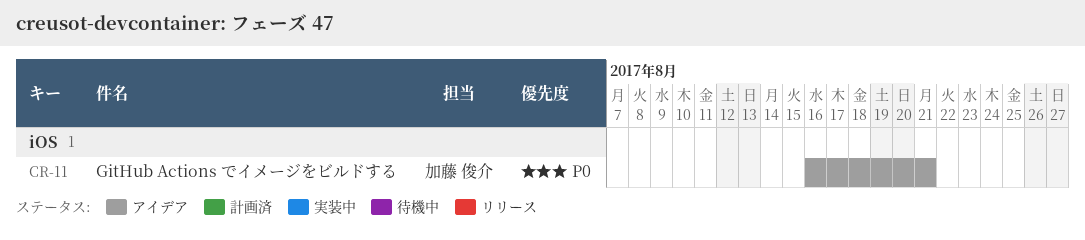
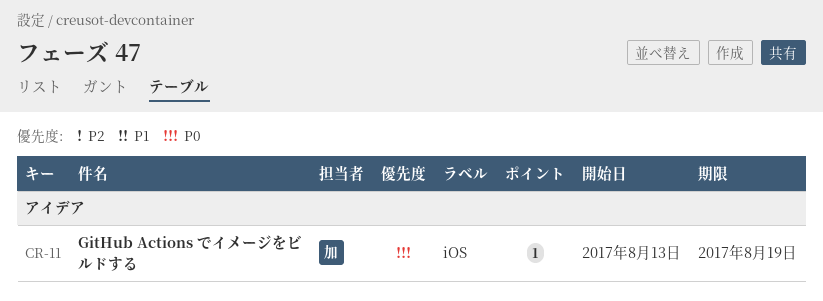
CR-11, start: Aug 16 -> Aug 13
CR-11, due: Aug 21 -> Aug 19

